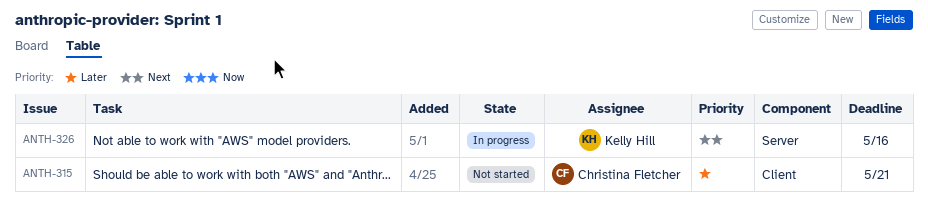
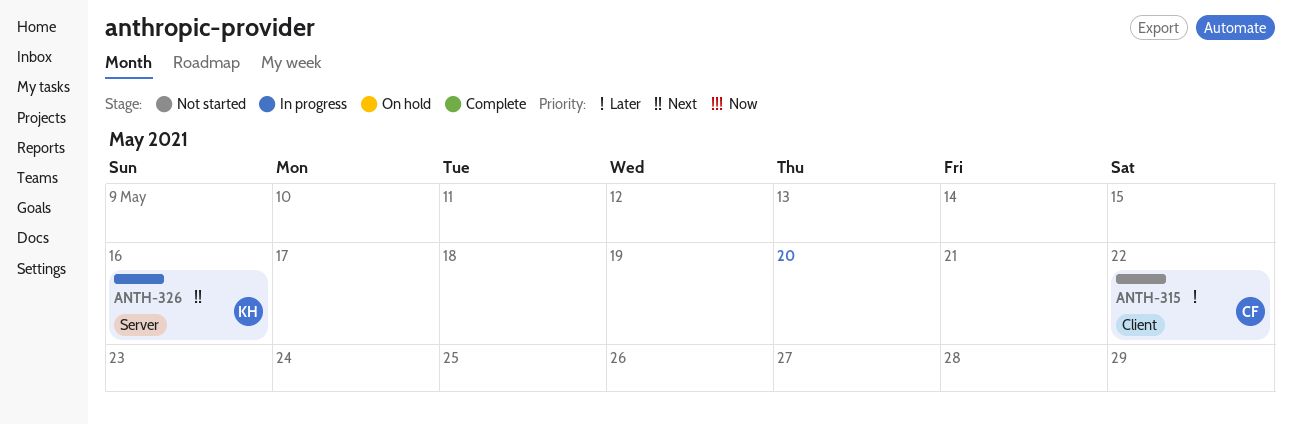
ANTH-315, due: May 21 -> May 22

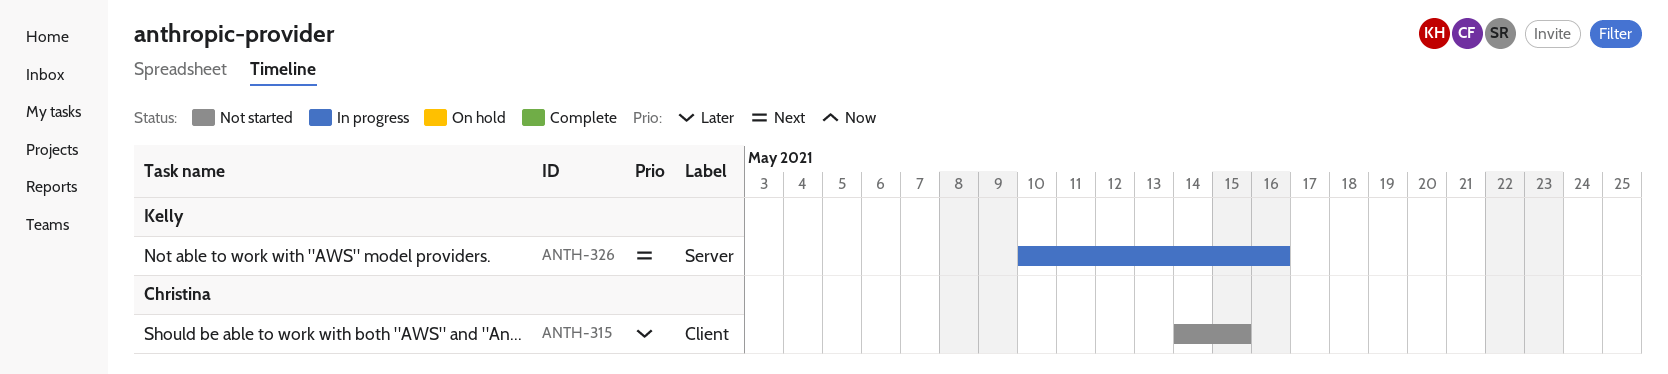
ANTH-315, due: May 22 -> May 15

